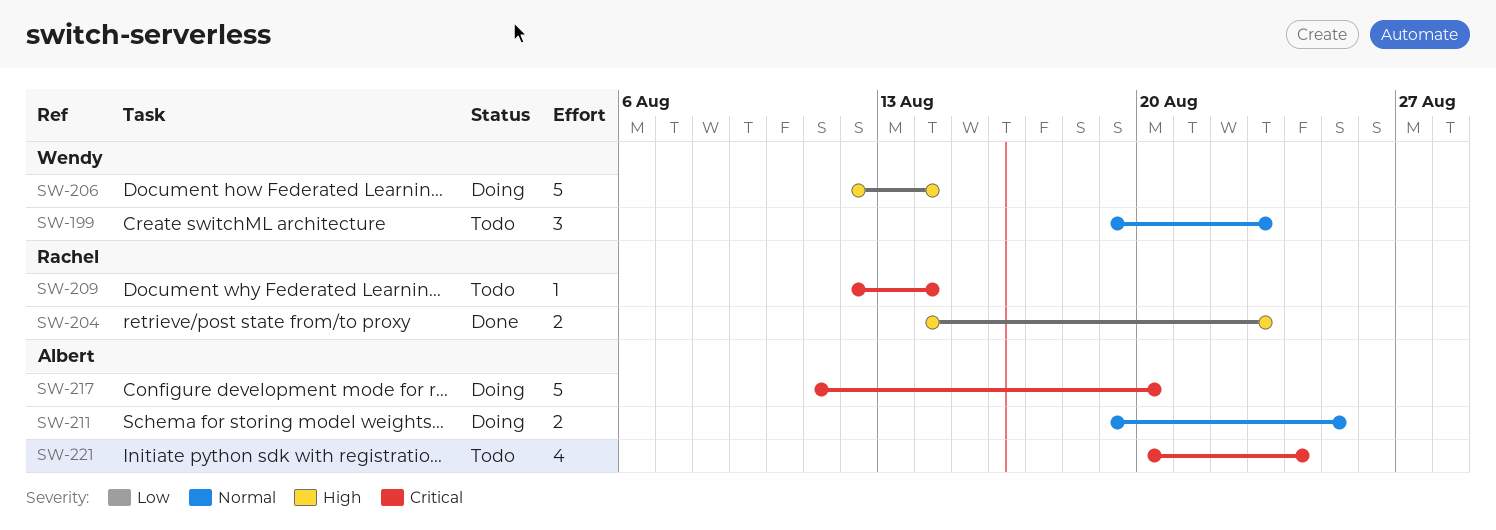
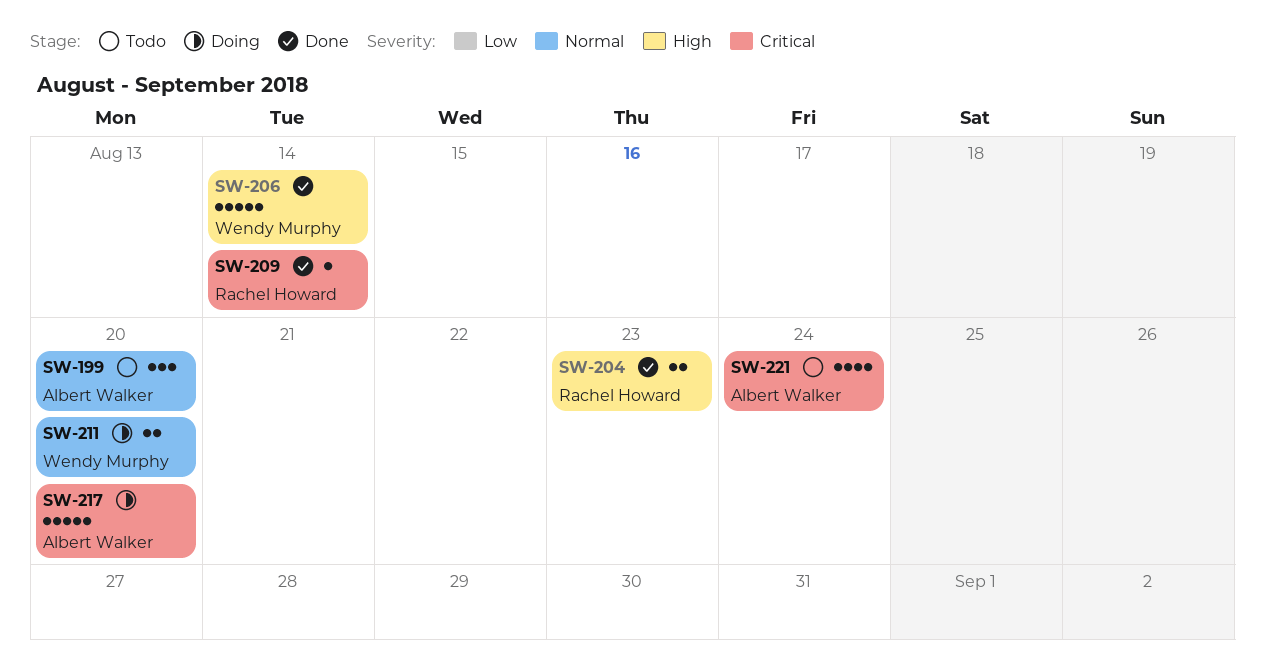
SW-199, owner: Wendy Murphy -> Albert Walker
SW-199, due: Aug 23 -> Aug 20
SW-206, status: Doing -> Done
SW-209, status: Todo -> Done
SW-211, owner: Albert Walker -> Wendy Murphy
SW-211, due: Aug 25 -> Aug 20

